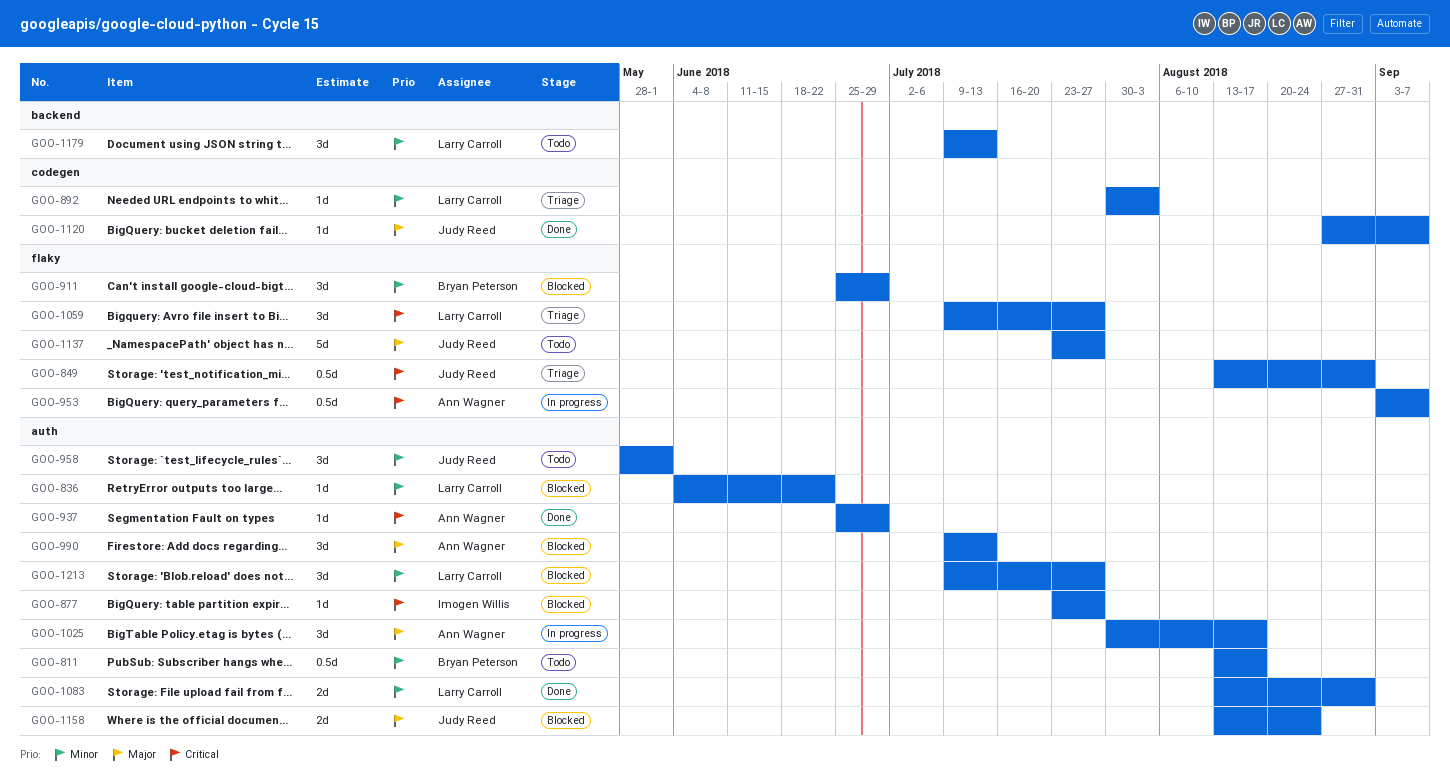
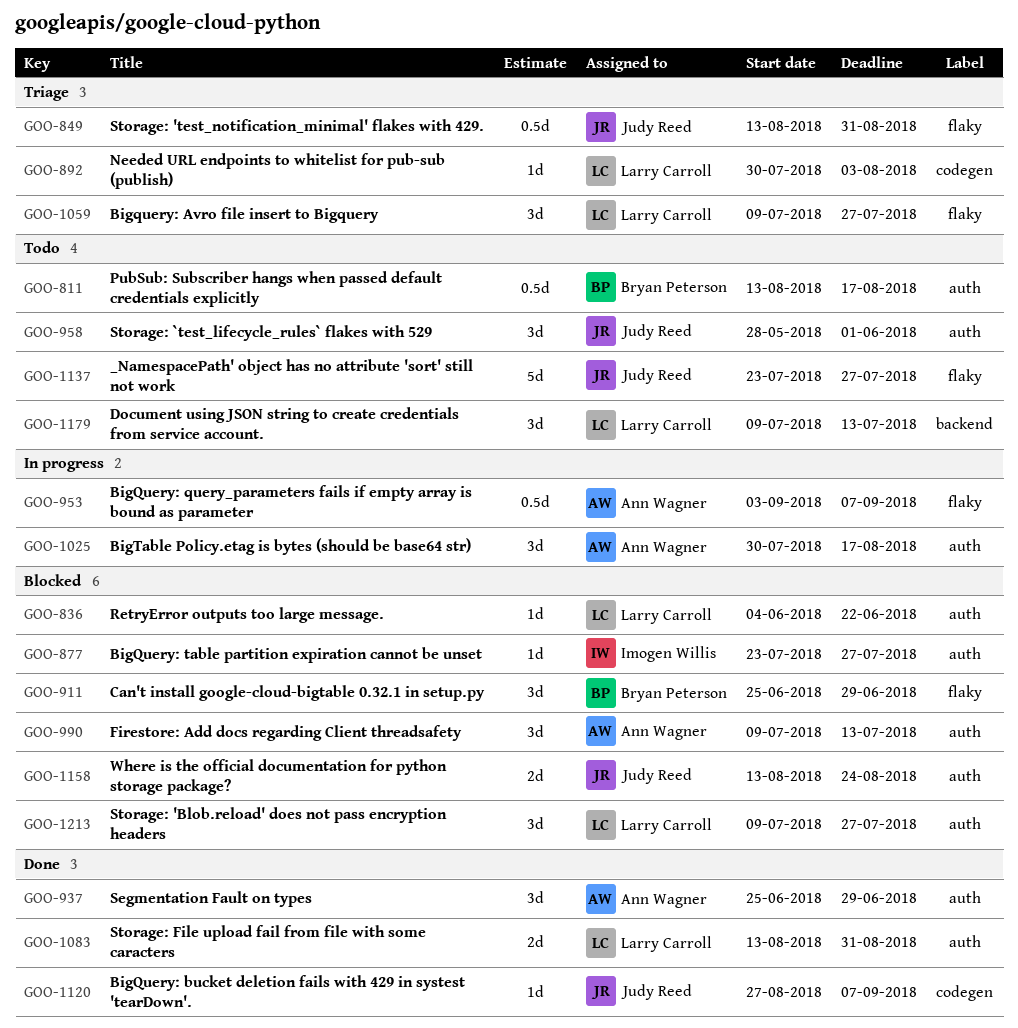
GOO-937, estimate: 1d -> 3d

